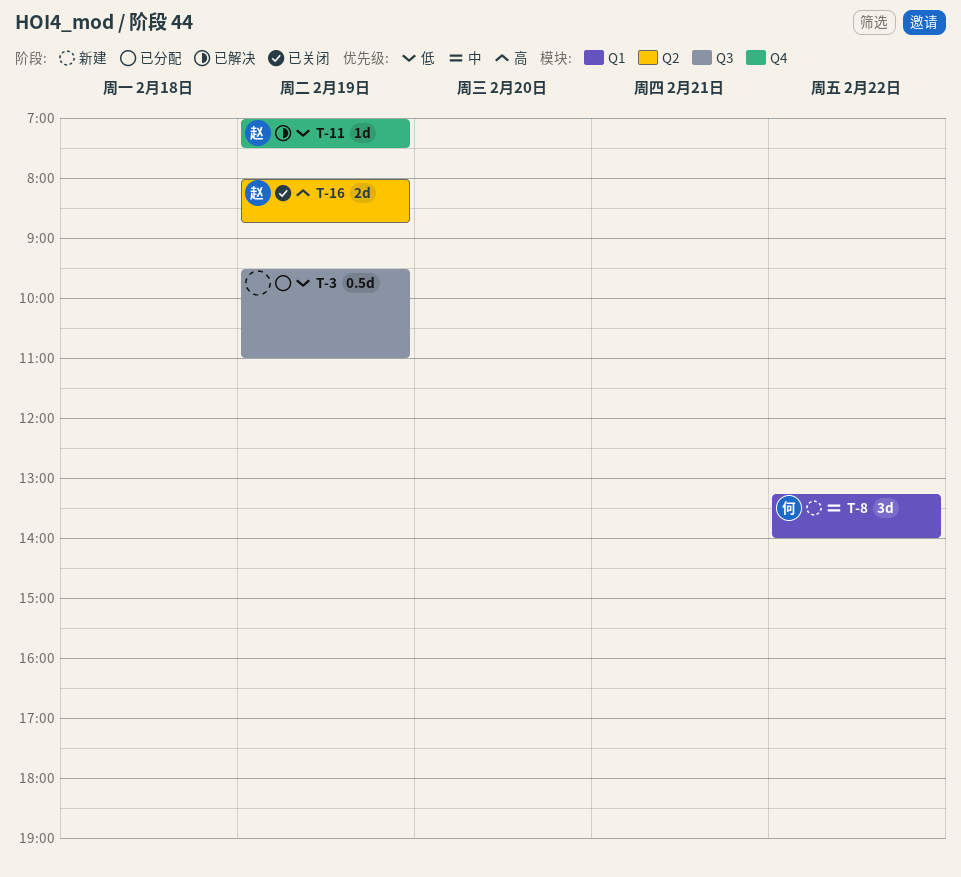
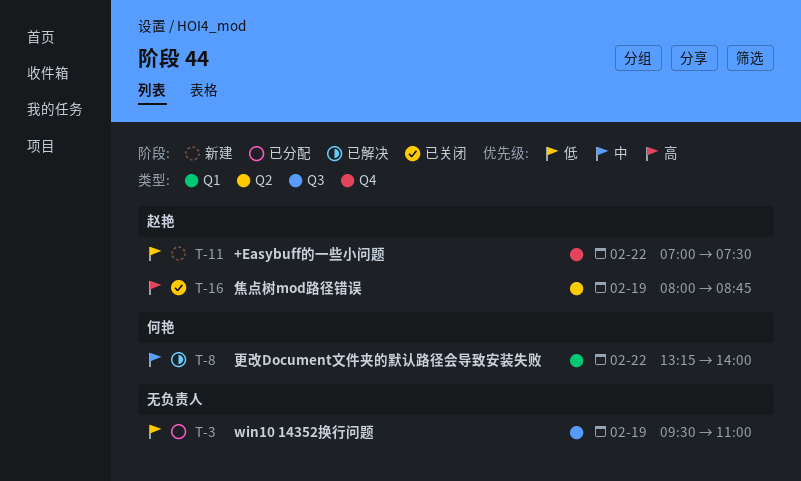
T-8, status: 新建 -> 已解决
T-11, status: 已解决 -> 新建
T-11, day: Feb 19 -> Feb 22

